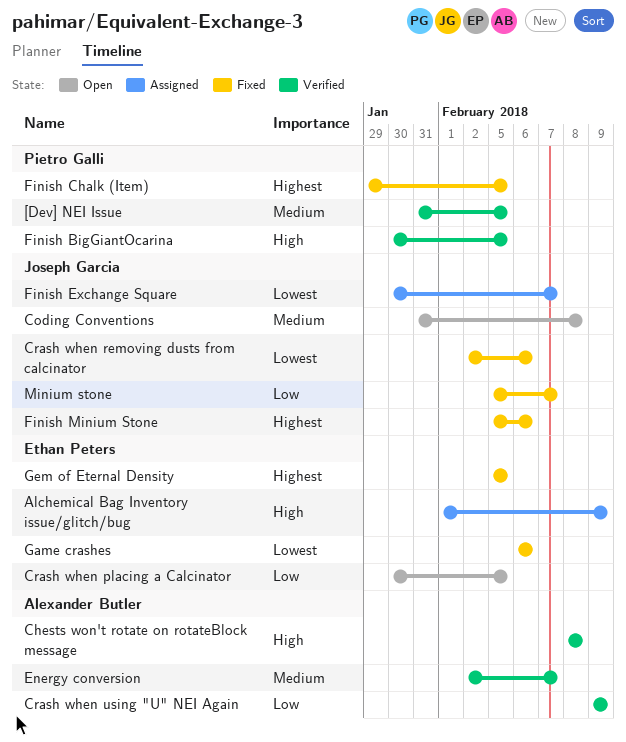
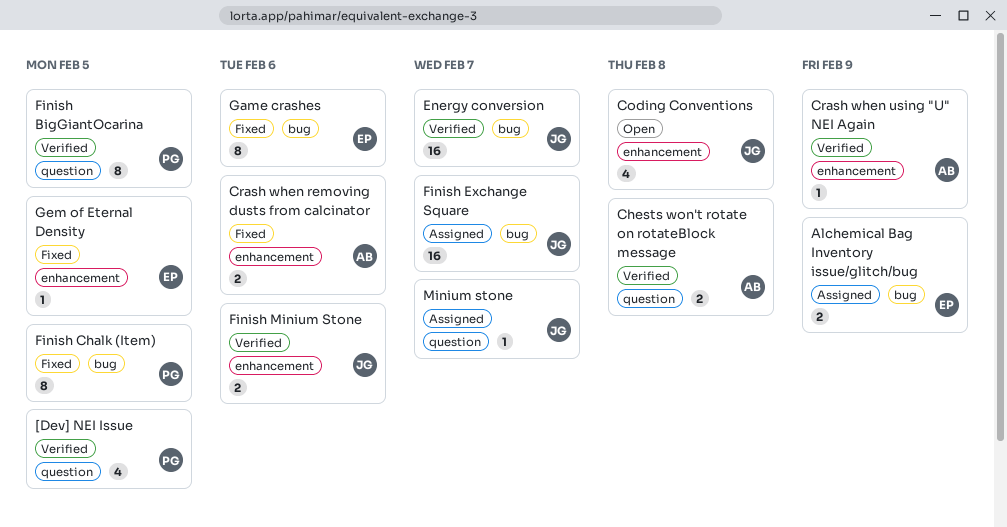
Crash when placing a Calcinator: present -> none
Crash when removing dusts from calcinator, owner: Joseph Garcia -> Alexander Butler
Energy conversion, owner: Alexander Butler -> Joseph Garcia
Finish Minium Stone, status: Fixed -> Verified
Minium stone, status: Fixed -> Assigned

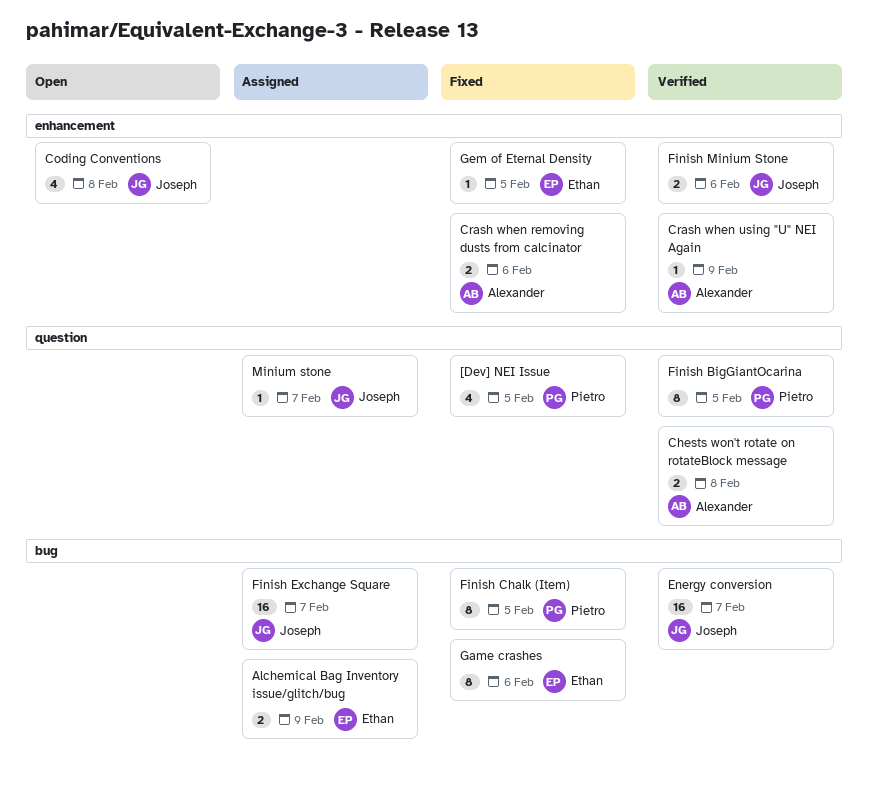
[Dev] NEI Issue, status: Verified -> Fixed

